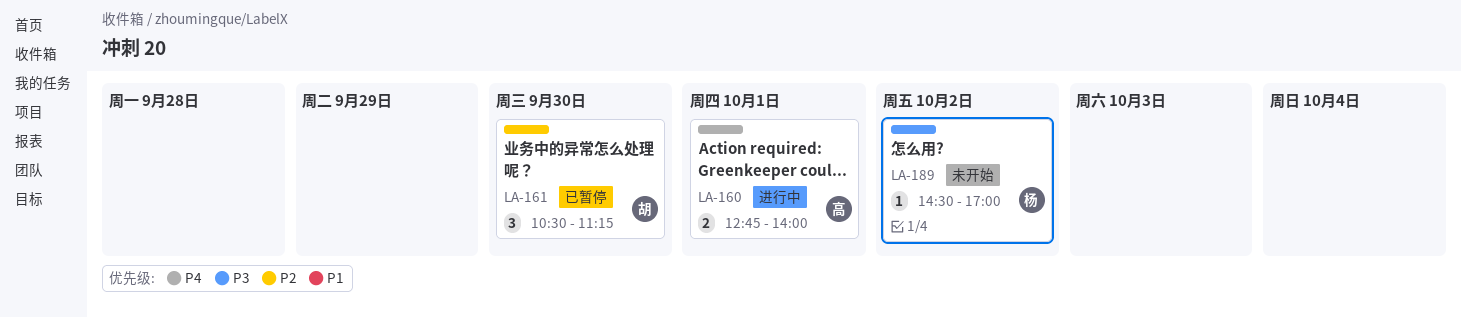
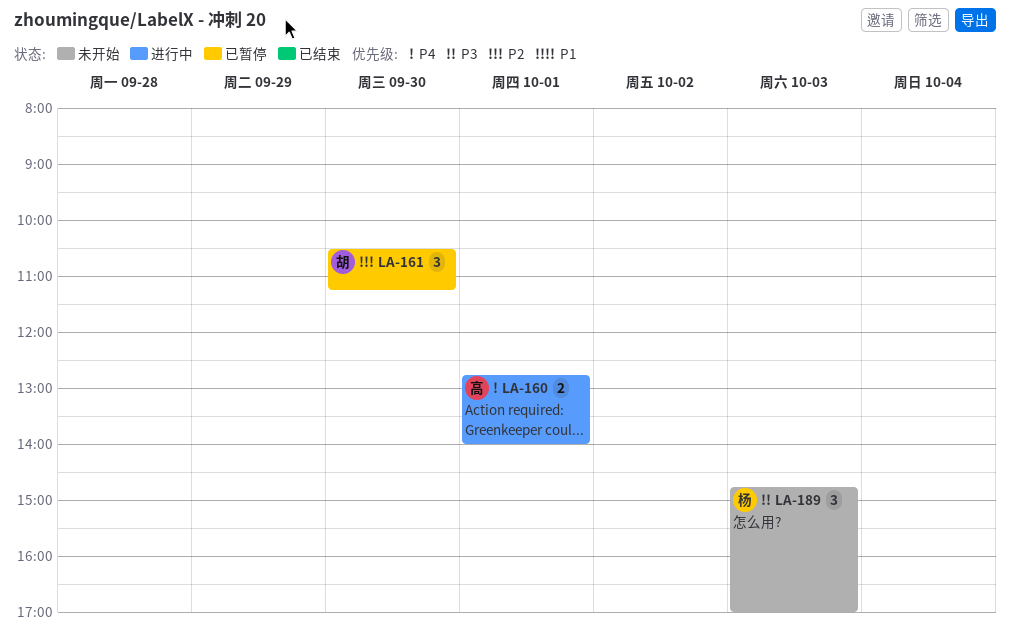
LA-189, estimate: 1 -> 3
LA-189, day: Oct 2 -> Oct 3
LA-189, begins: 14:30 -> 14:45

